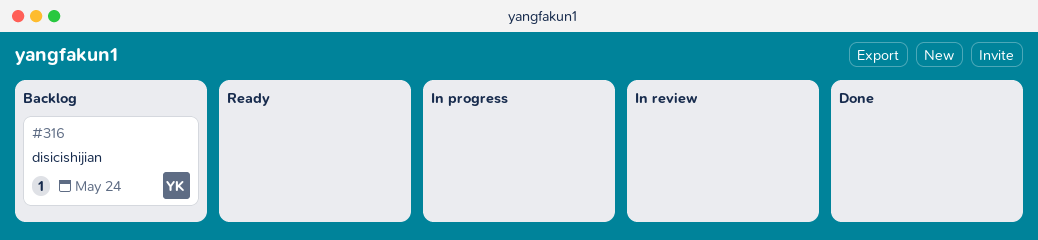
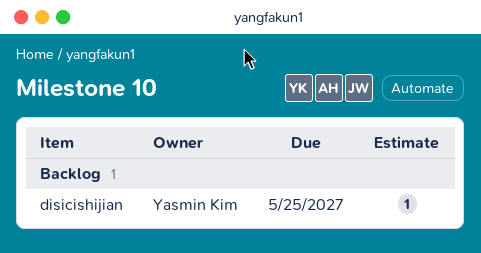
disicishijian, due: May 24 -> May 25

